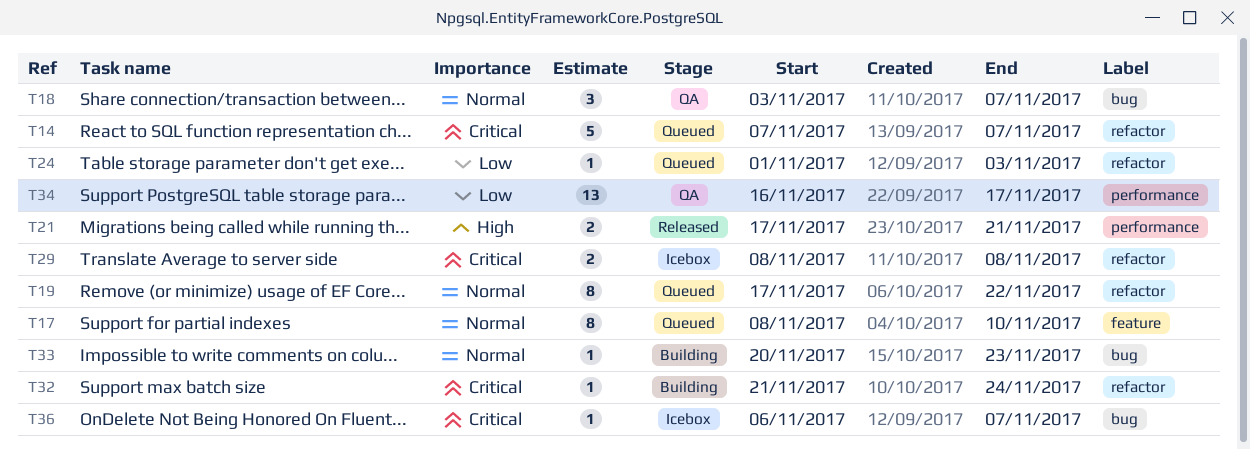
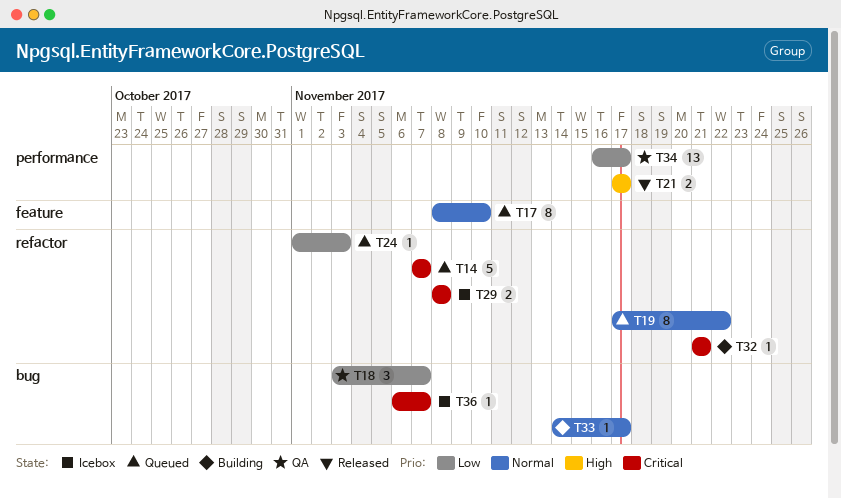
T18, priority: Normal -> Low
T21, due: Nov 21 -> Nov 17
T32, due: Nov 24 -> Nov 21
T33, start: Nov 20 -> Nov 14
T33, due: Nov 23 -> Nov 17

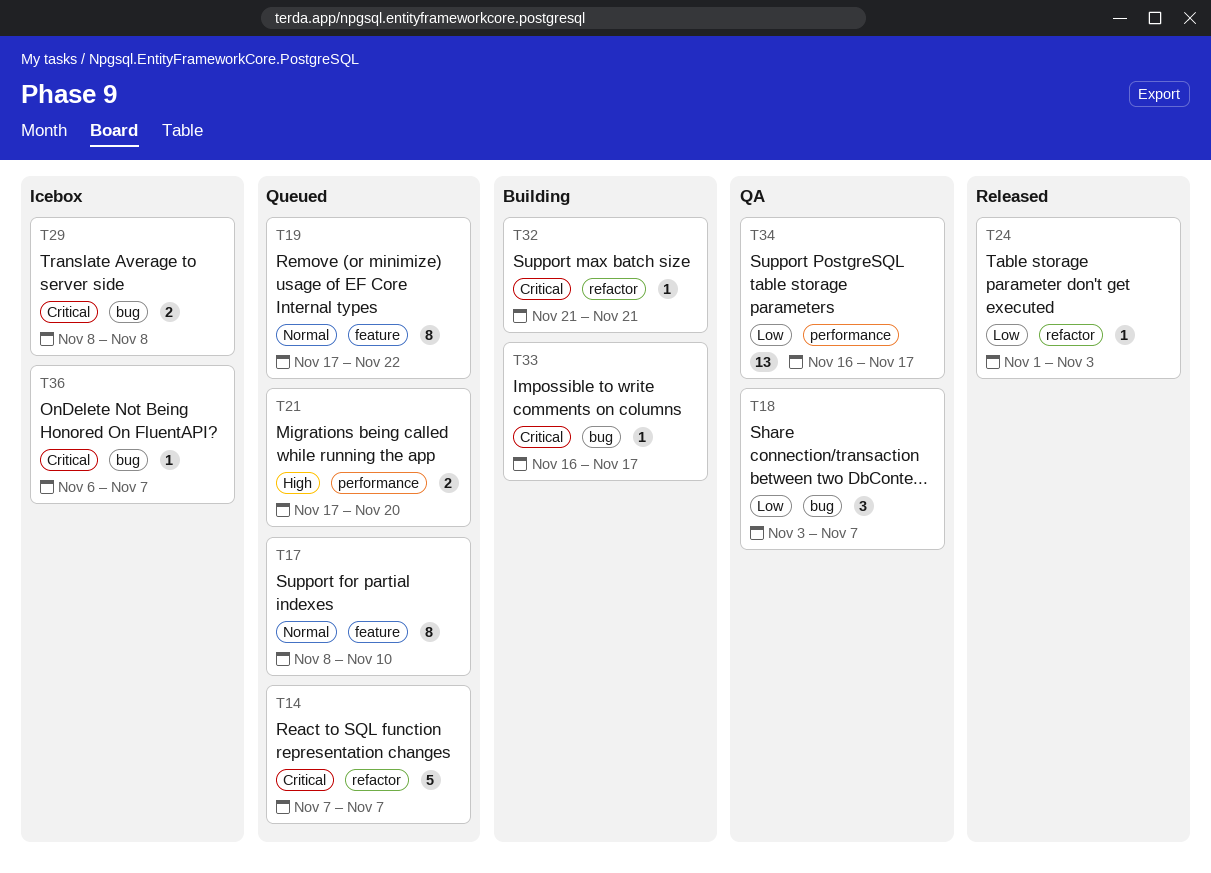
T19, label: refactor -> feature
T21, status: Released -> Queued
T21, due: Nov 17 -> Nov 20
T24, status: Queued -> Released
T29, label: refactor -> bug
T33, priority: Normal -> Critical
T33, start: Nov 14 -> Nov 16

